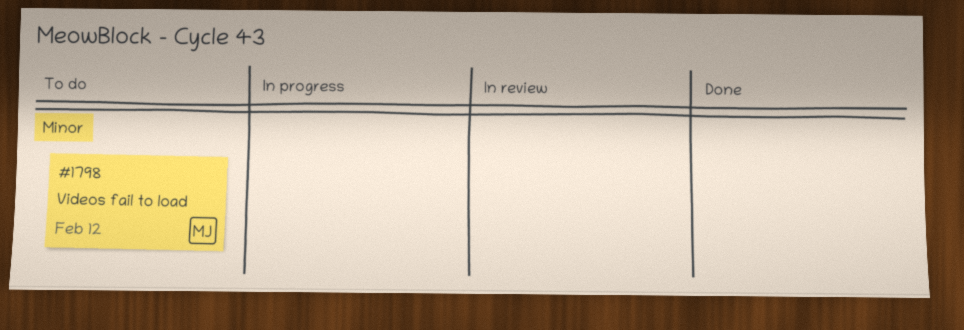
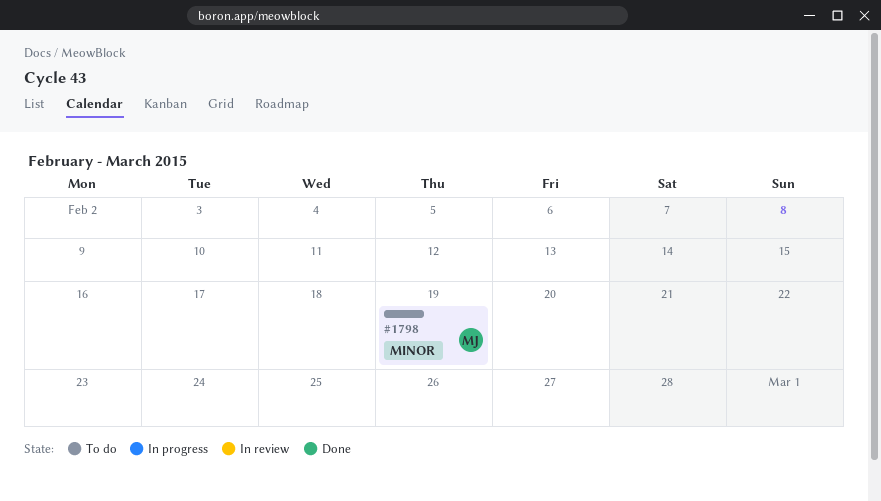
#1798, due: Feb 12 -> Feb 19

